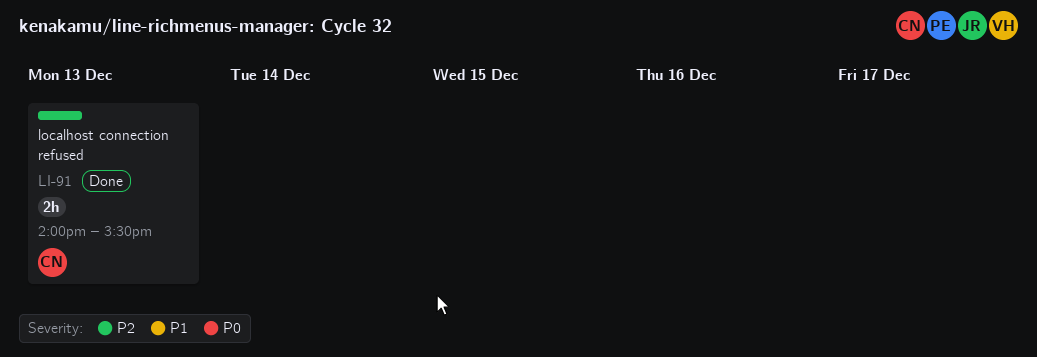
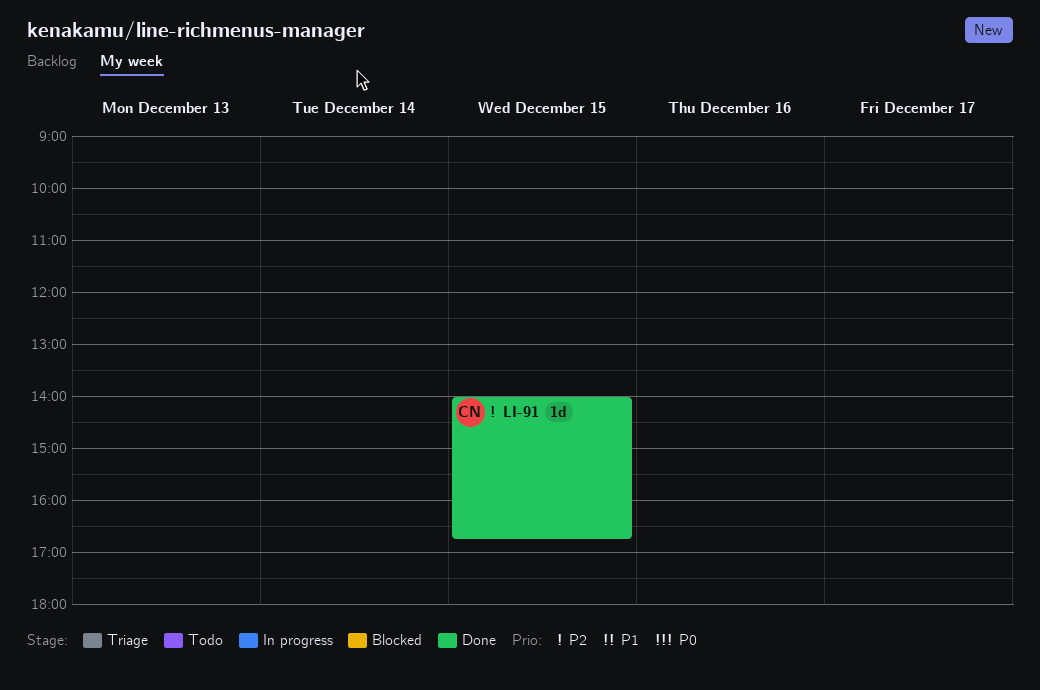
LI-91, estimate: 2h -> 1d
LI-91, day: Dec 13 -> Dec 15
LI-91, ends: 15:30 -> 16:45

